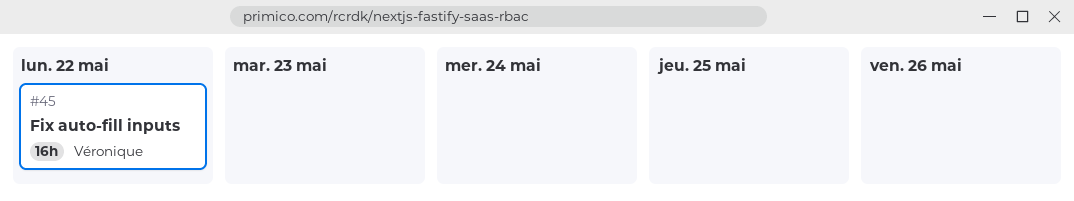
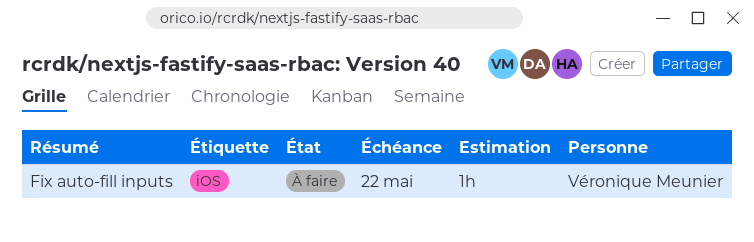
Fix auto-fill inputs, estimate: 16h -> 1h

